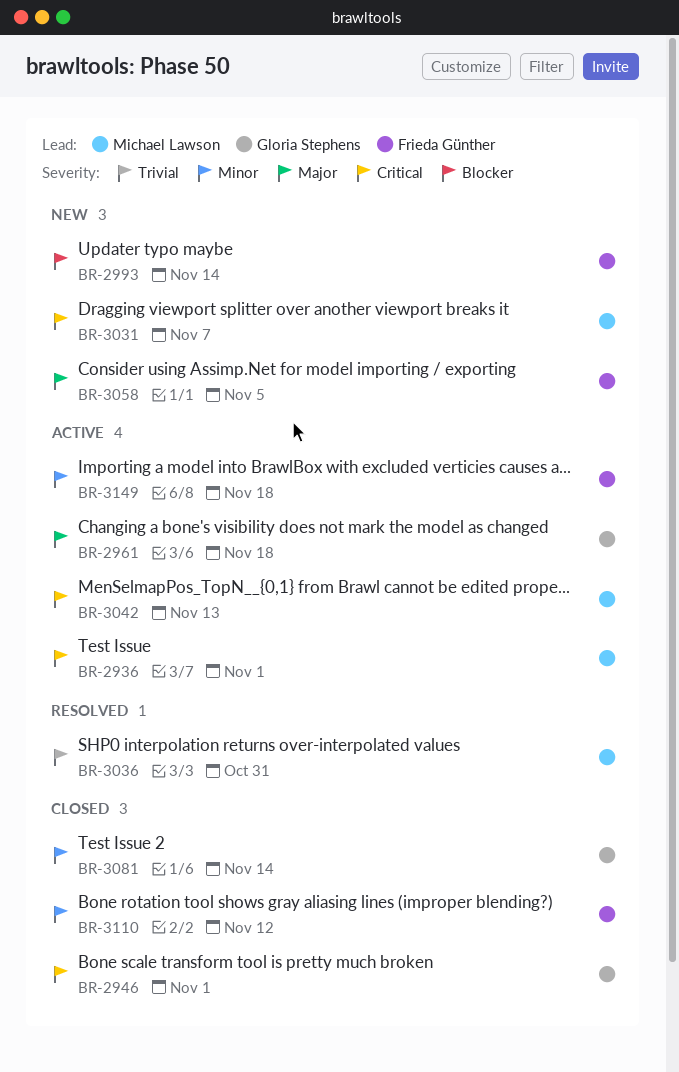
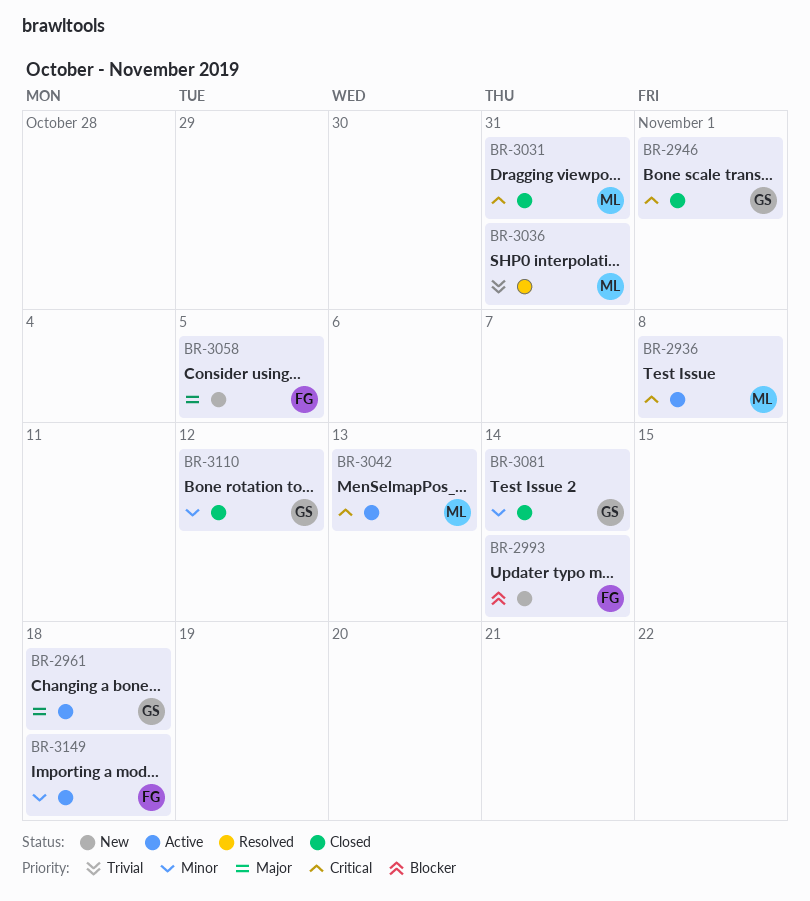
BR-2936, due: Nov 1 -> Nov 8
BR-3031, status: New -> Closed
BR-3031, due: Nov 7 -> Oct 31
BR-3110, owner: Frieda Günther -> Gloria Stephens

